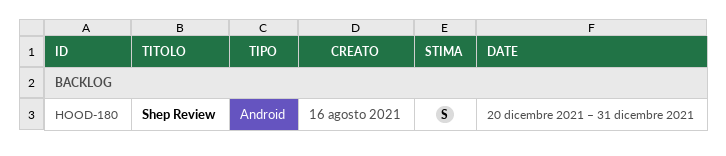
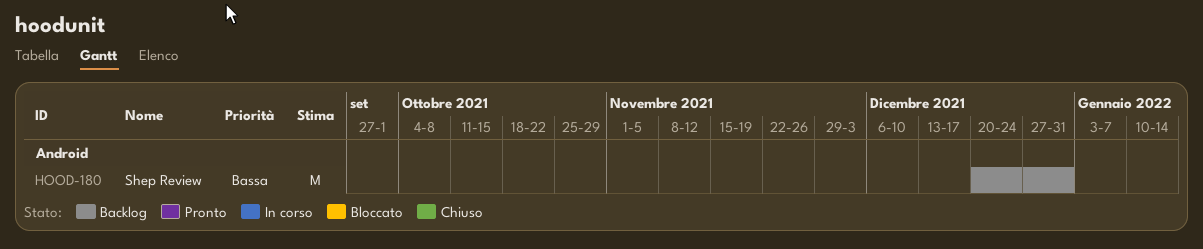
HOOD-180, estimate: S -> M

